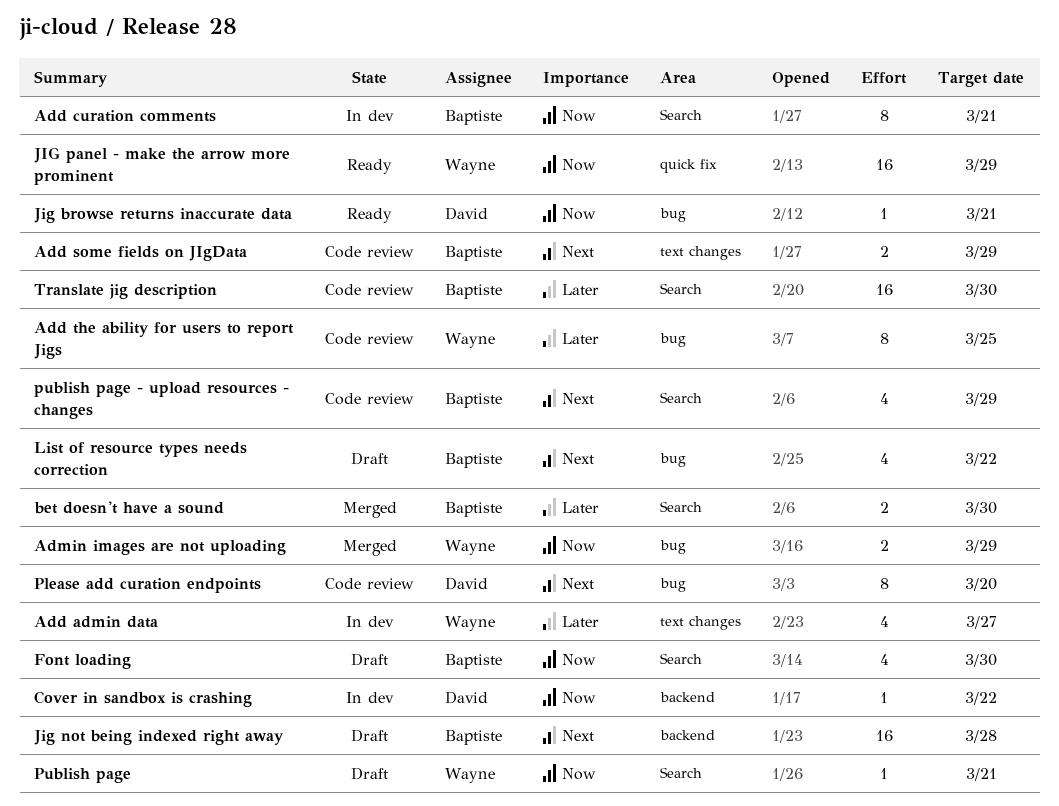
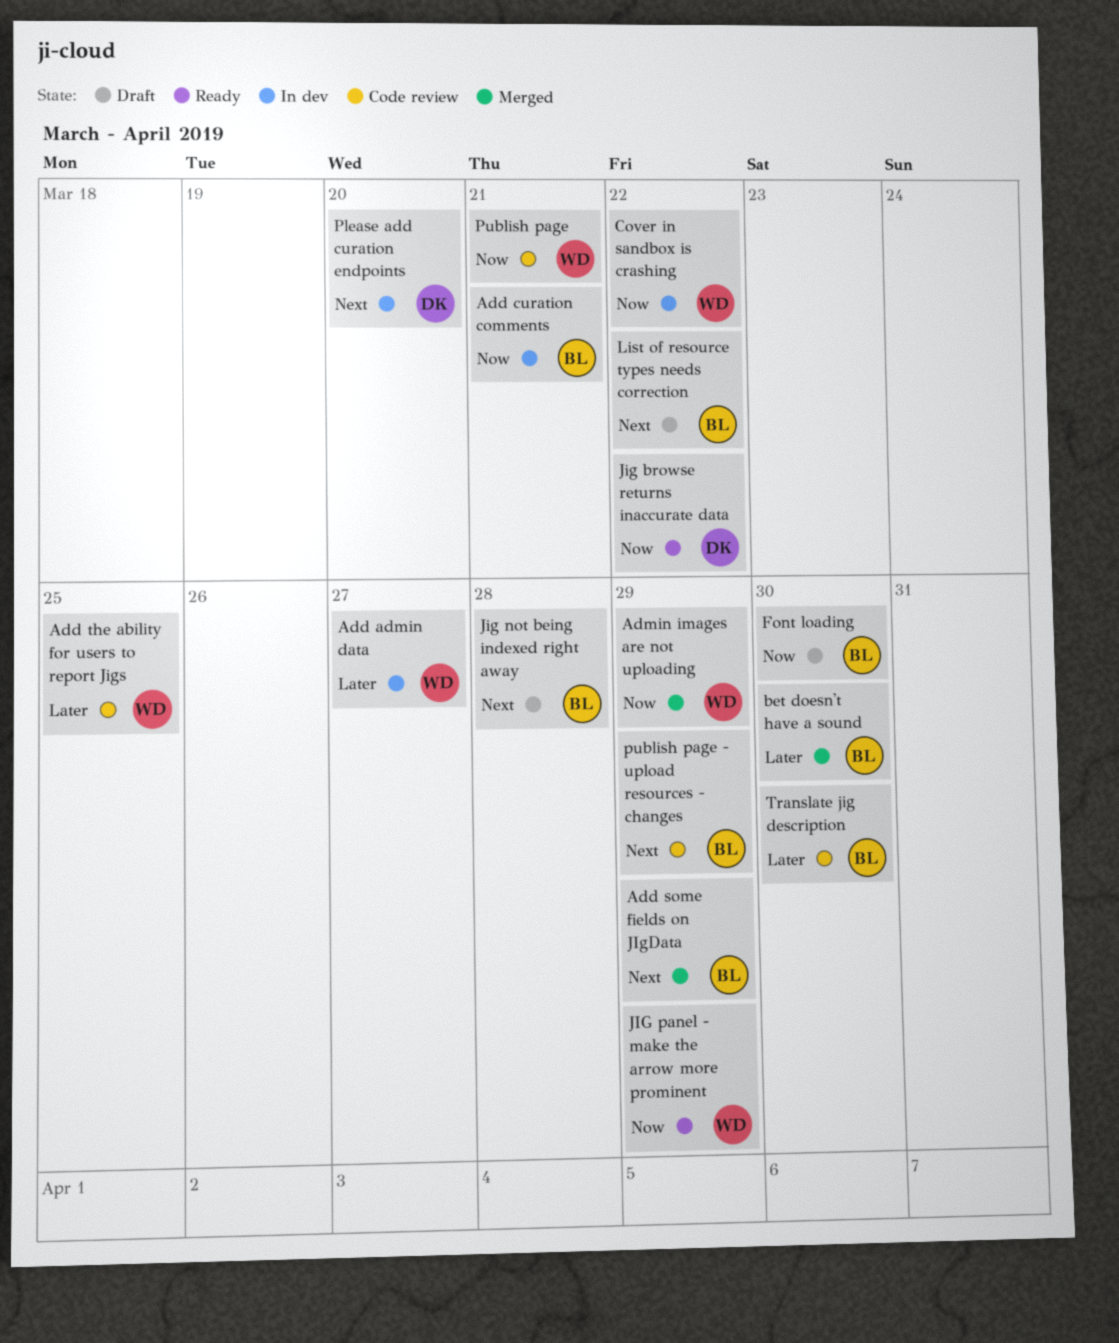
Add some fields on JIgData, status: Code review -> Merged
Cover in sandbox is crashing, owner: David -> Wayne
Jig browse returns inaccurate data, due: Mar 21 -> Mar 22
Please add curation endpoints, status: Code review -> In dev
Publish page, status: Draft -> Code review

